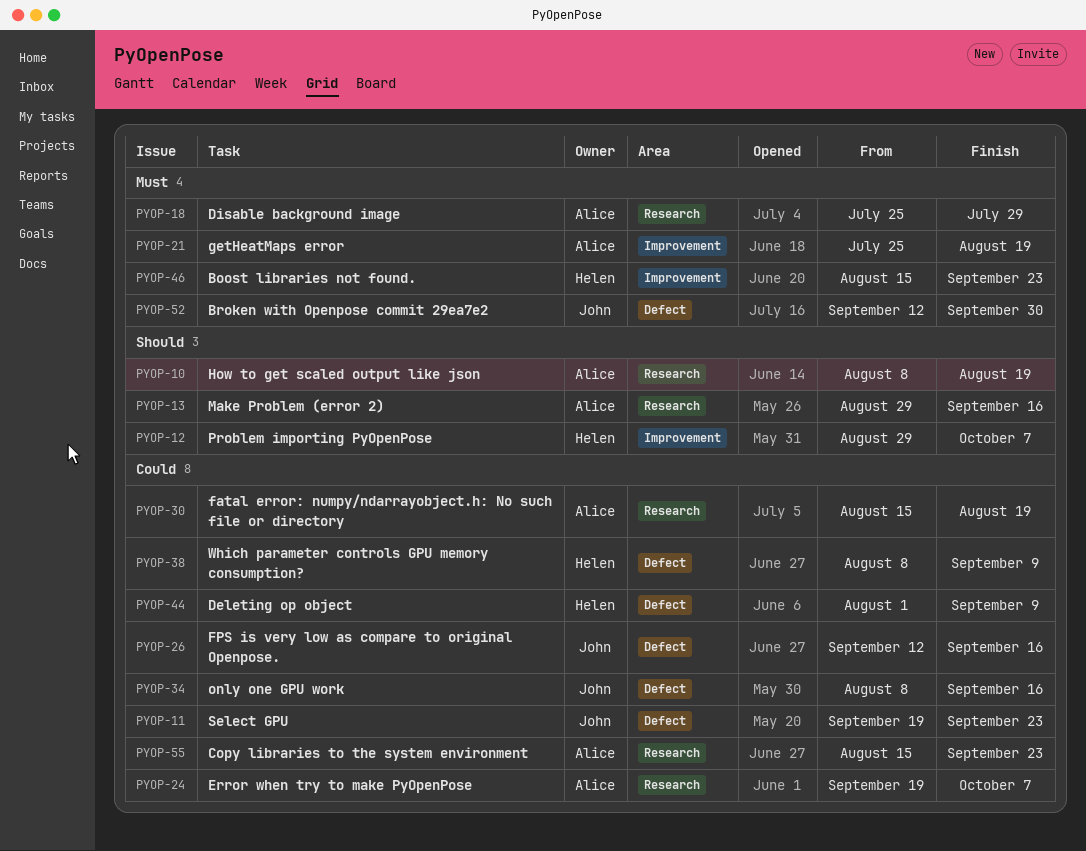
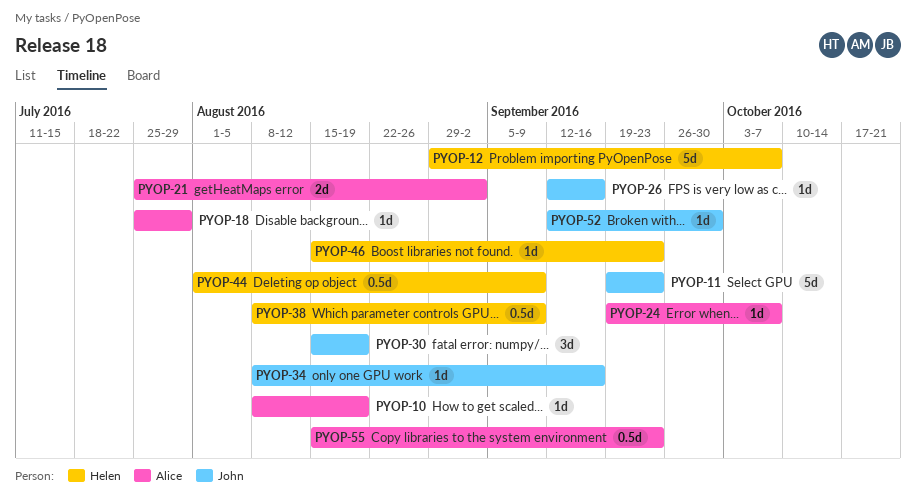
PYOP-13: present -> none
PYOP-21, due: Aug 19 -> Sep 2
PYOP-30, owner: Alice -> John

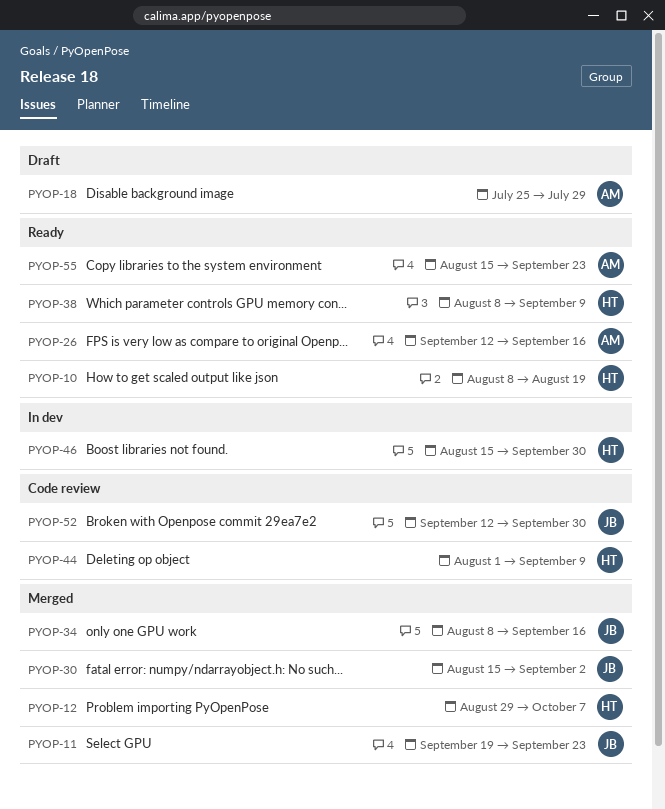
PYOP-10, owner: Alice -> Helen
PYOP-21: present -> none
PYOP-24: present -> none
PYOP-26, owner: John -> Alice
PYOP-30, due: Aug 19 -> Sep 2
PYOP-46, due: Sep 23 -> Sep 30

